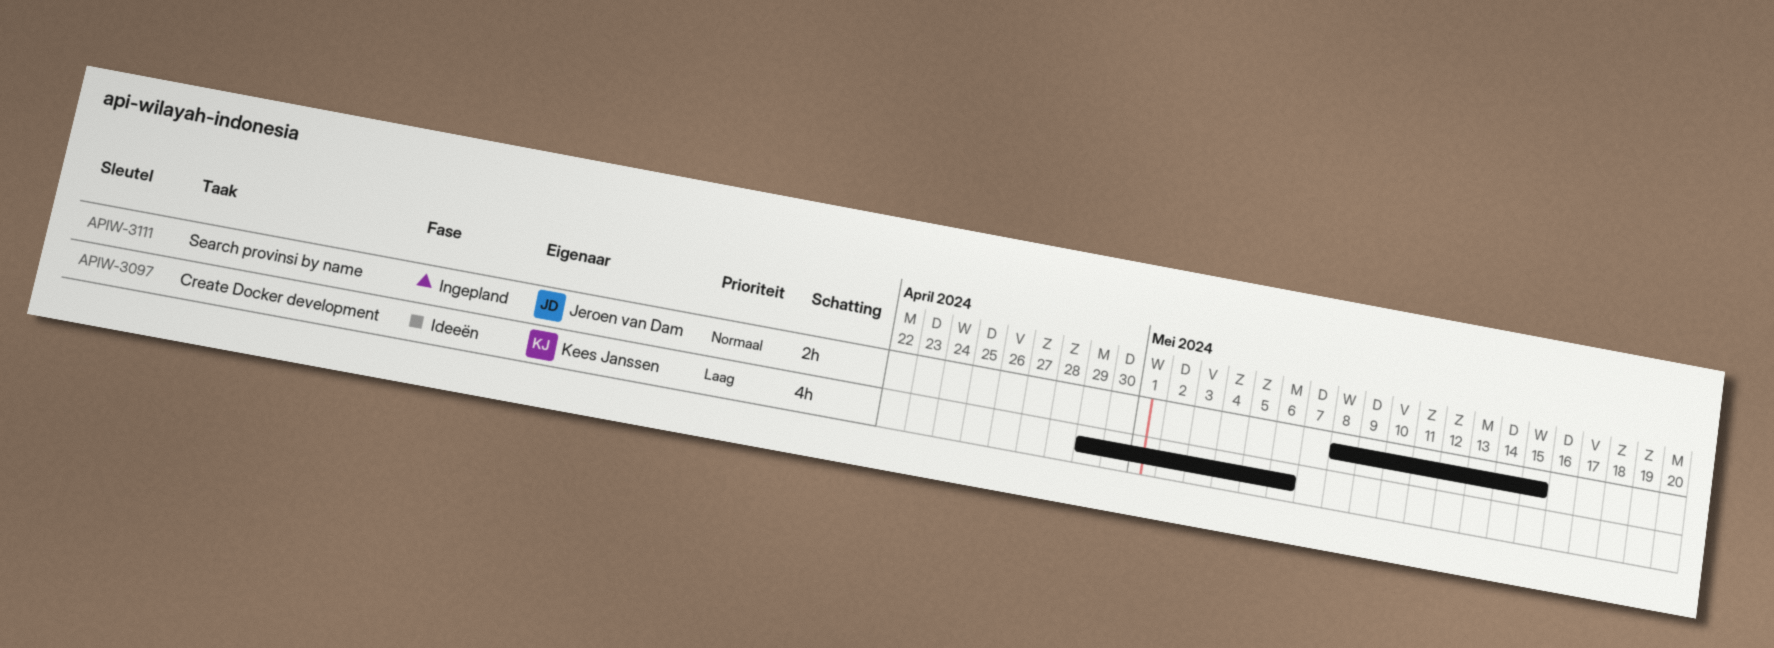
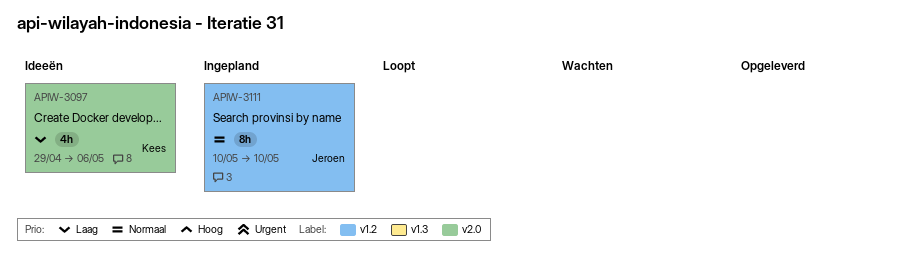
APIW-3111, estimate: 2h -> 8h
APIW-3111, start: May 8 -> May 10
APIW-3111, due: May 15 -> May 10

